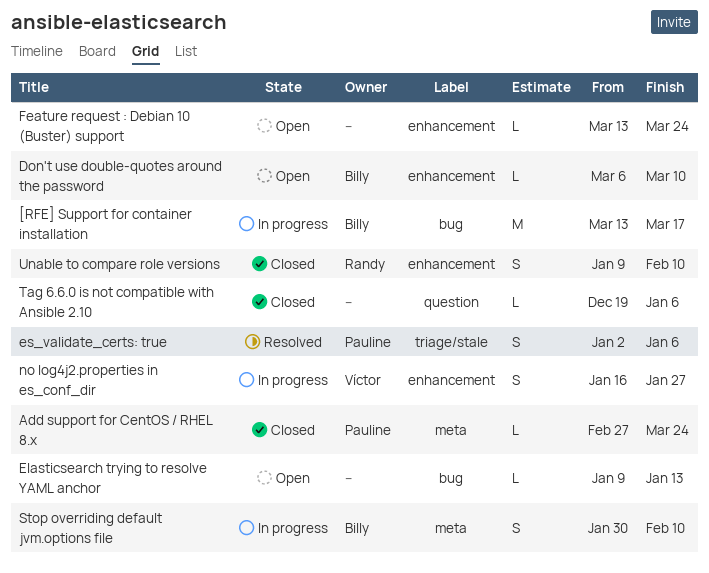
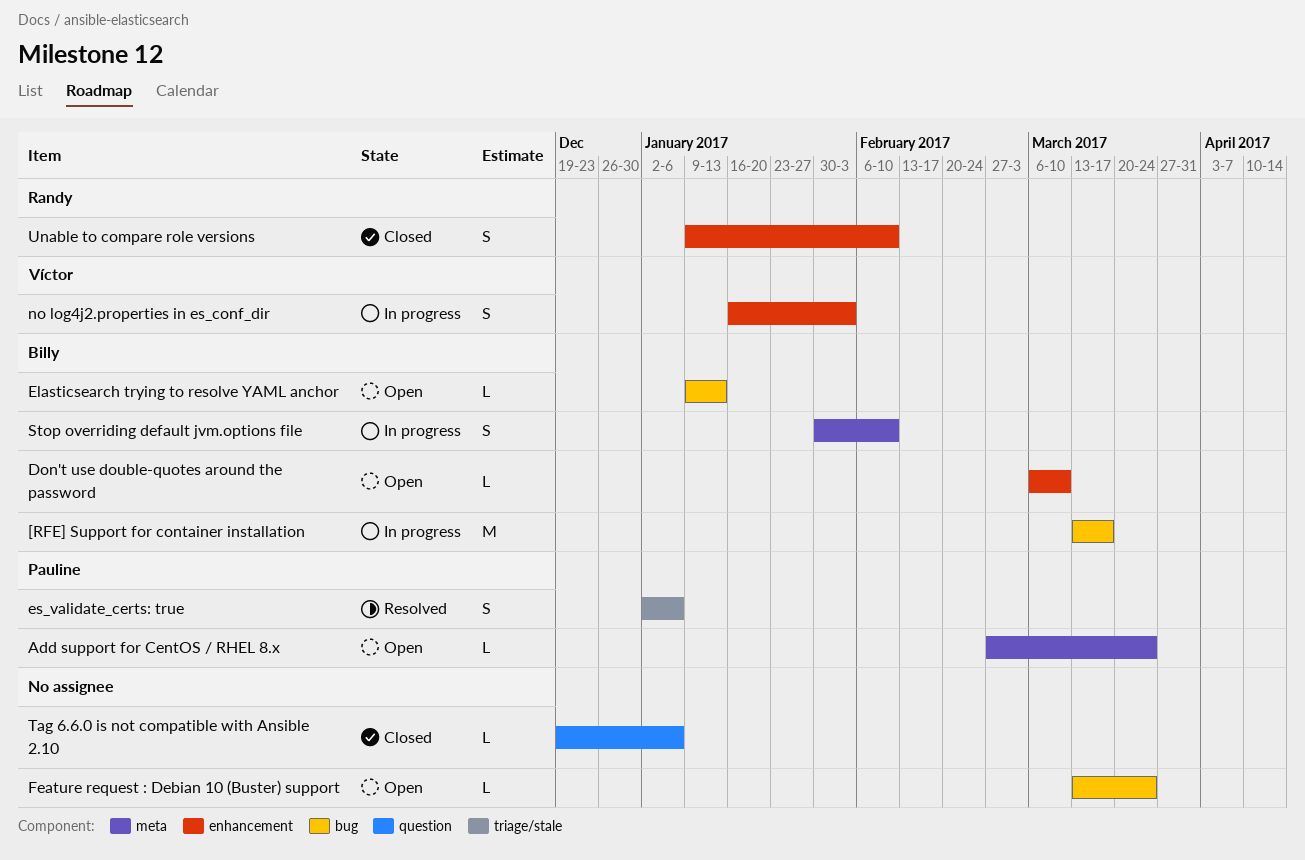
Add support for CentOS / RHEL 8.x, status: Closed -> Open
Elasticsearch trying to resolve YAML anchor, owner: none -> Billy
Feature request : Debian 10 (Buster) support, label: enhancement -> bug
no log4j2.properties in es_conf_dir, due: Jan 27 -> Feb 3

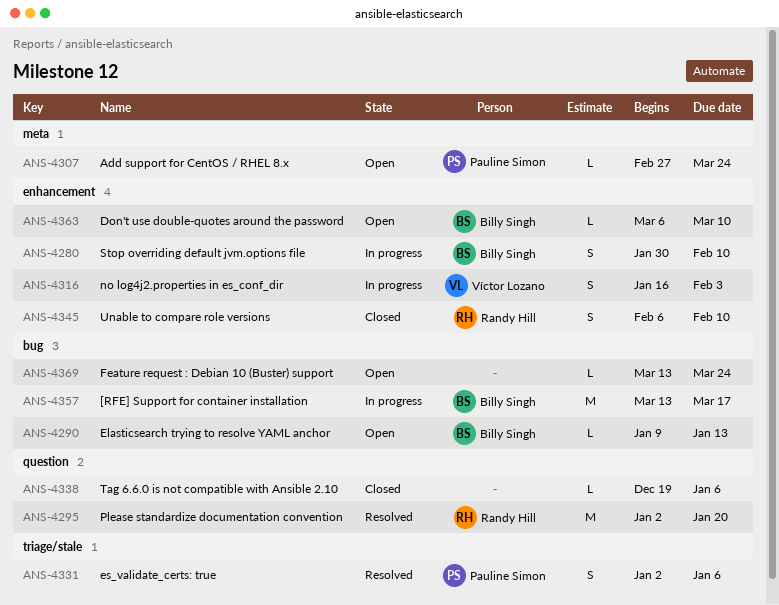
Please standardize documentation convention: none -> present
Stop overriding default jvm.options file, label: meta -> enhancement
Unable to compare role versions, start: Jan 9 -> Feb 6

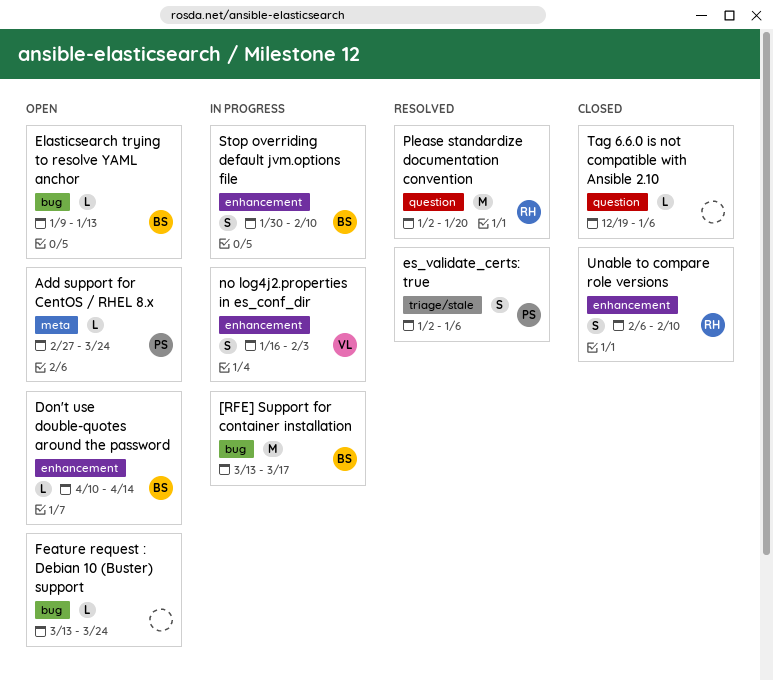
Don't use double-quotes around the password, start: Mar 6 -> Apr 10
Don't use double-quotes around the password, due: Mar 10 -> Apr 14

